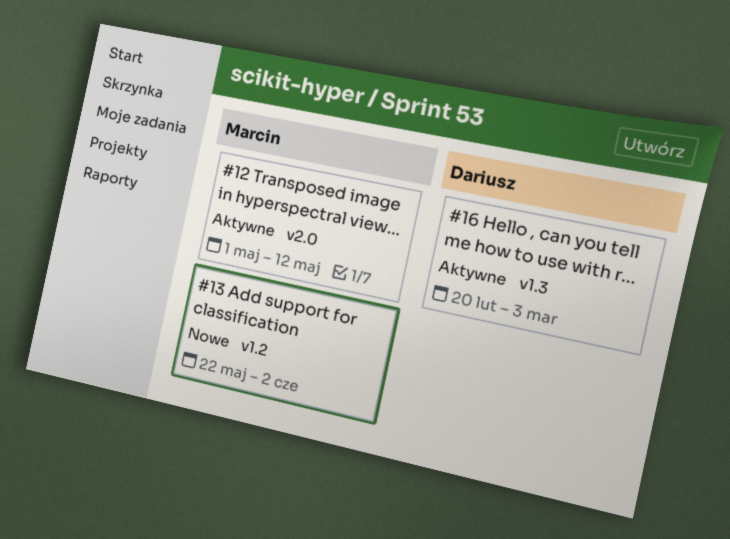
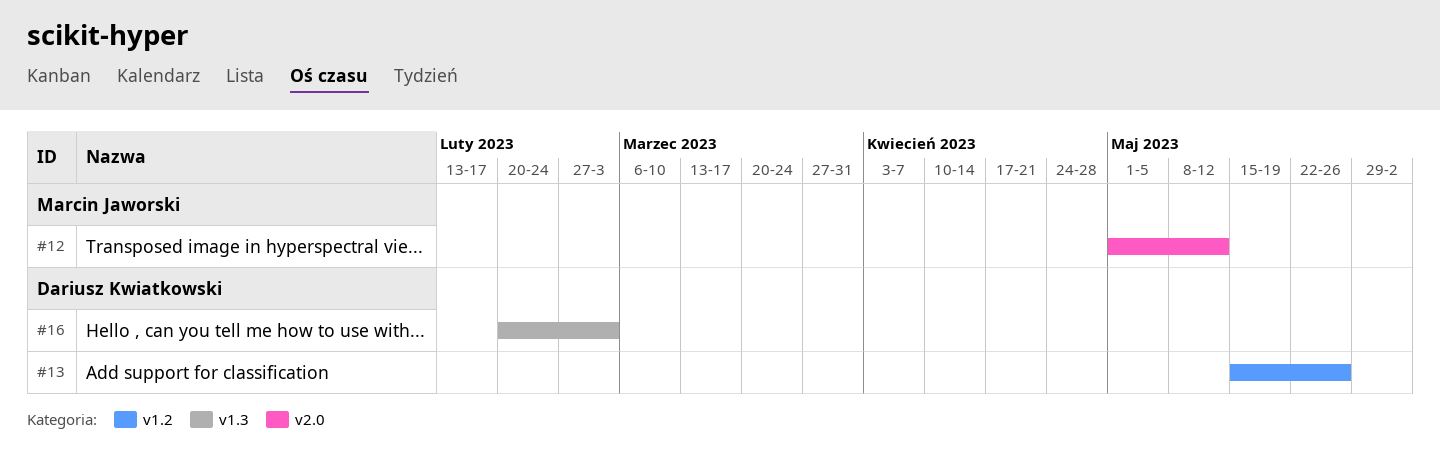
#13, owner: Marcin Jaworski -> Dariusz Kwiatkowski
#13, start: May 22 -> May 15
#13, due: Jun 2 -> May 26

